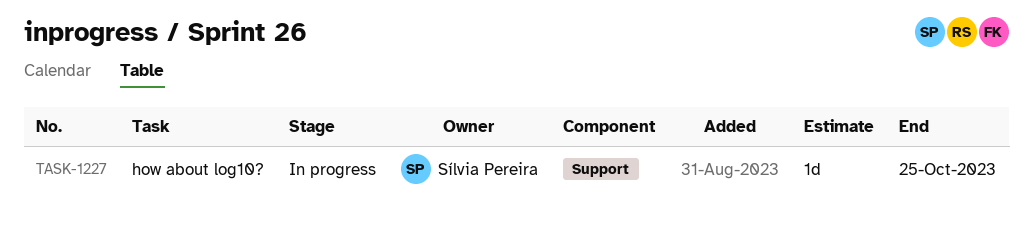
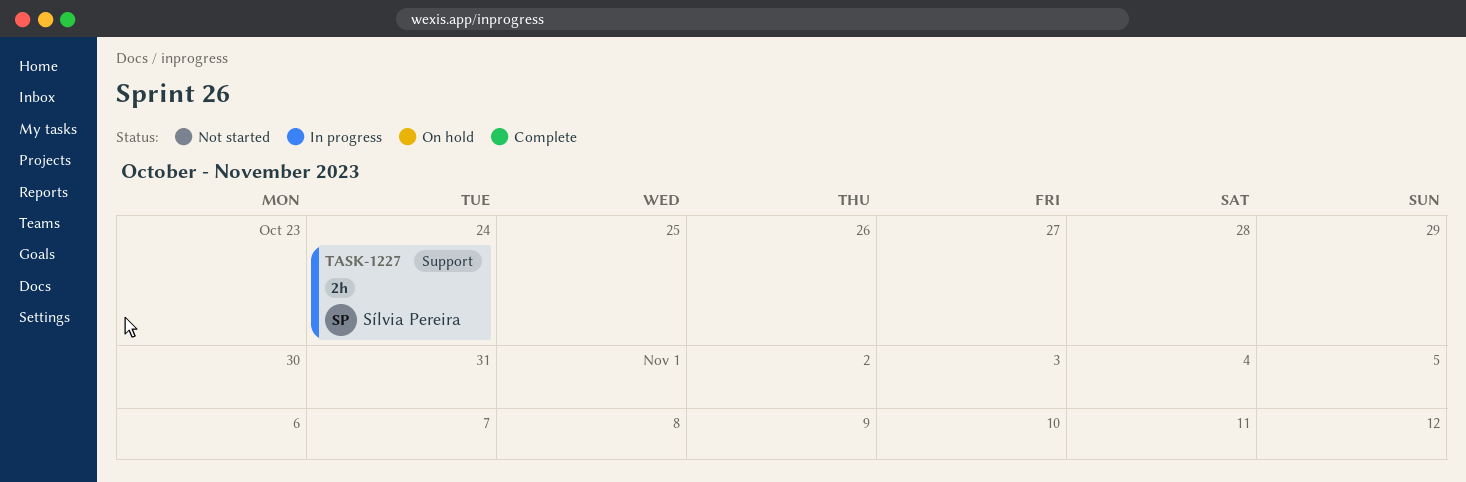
TASK-1227, estimate: 1d -> 2h
TASK-1227, due: Oct 25 -> Oct 24

